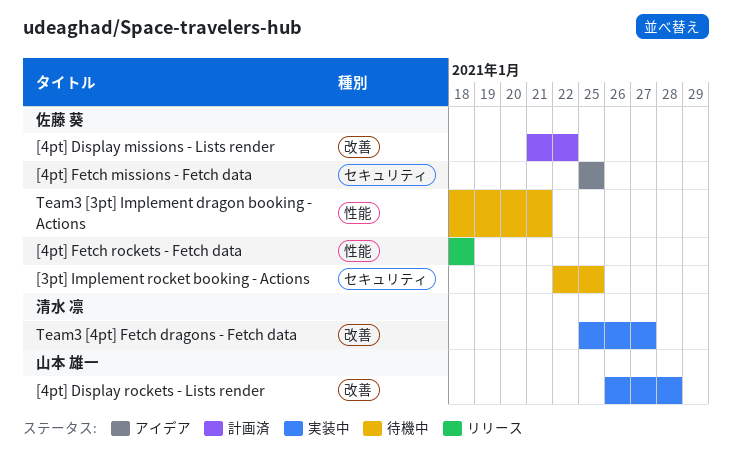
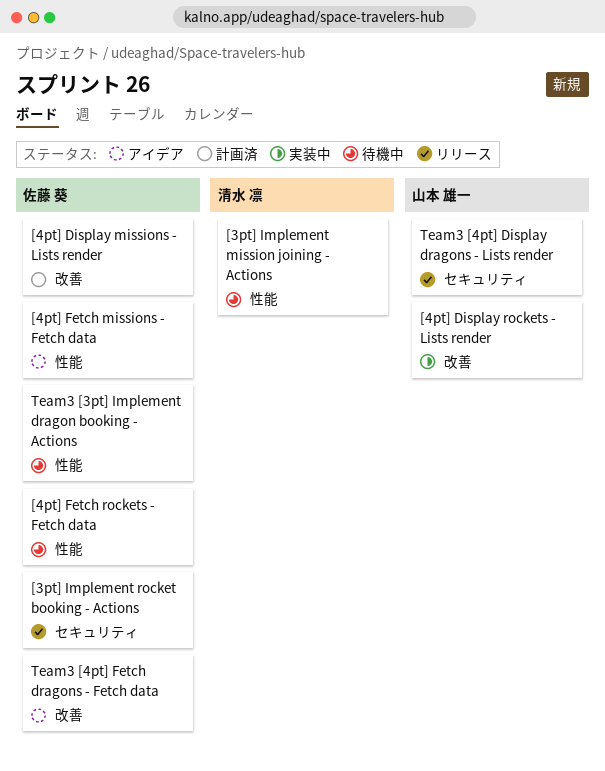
[3pt] Implement mission joining - Actions: none -> present
[3pt] Implement rocket booking - Actions, status: 待機中 -> リリース
[4pt] Fetch missions - Fetch data, label: セキュリティ -> 性能
[4pt] Fetch rockets - Fetch data, status: リリース -> 待機中
Team3 [4pt] Display dragons - Lists render: none -> present
Team3 [4pt] Fetch dragons - Fetch data, status: 実装中 -> アイデア
Team3 [4pt] Fetch dragons - Fetch data, owner: 清水 凛 -> 佐藤 葵

